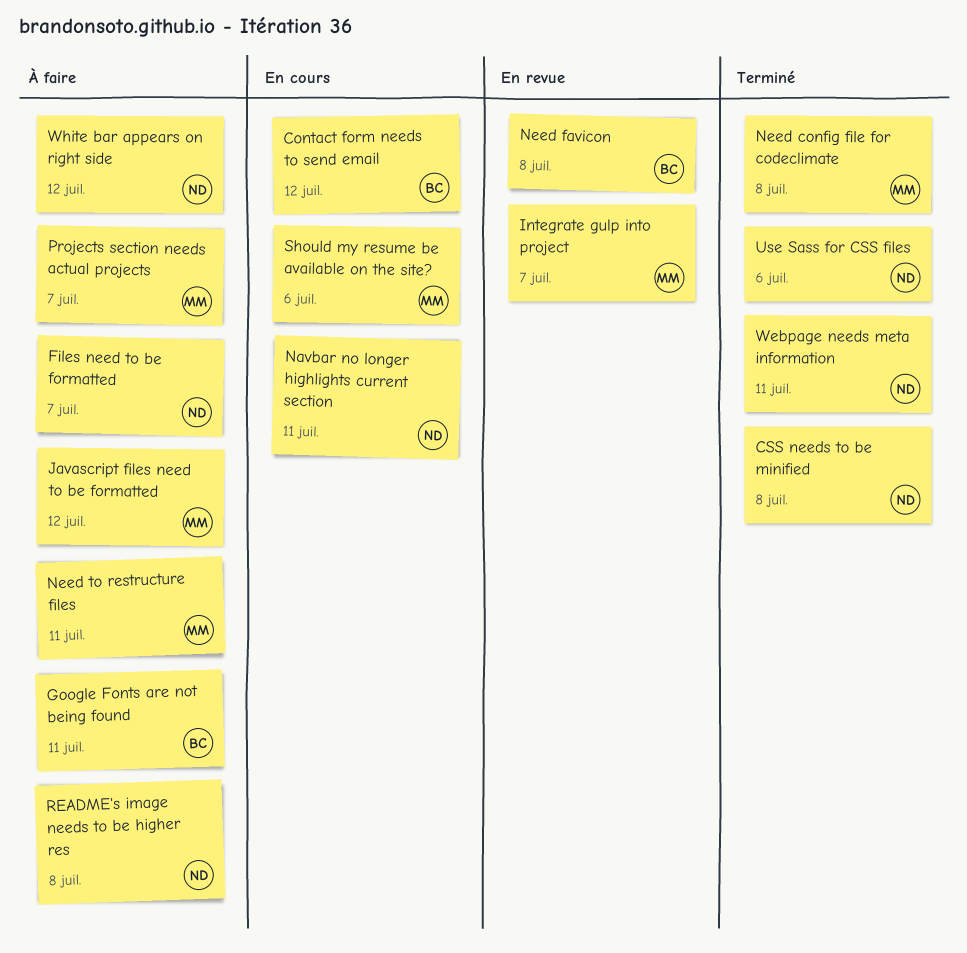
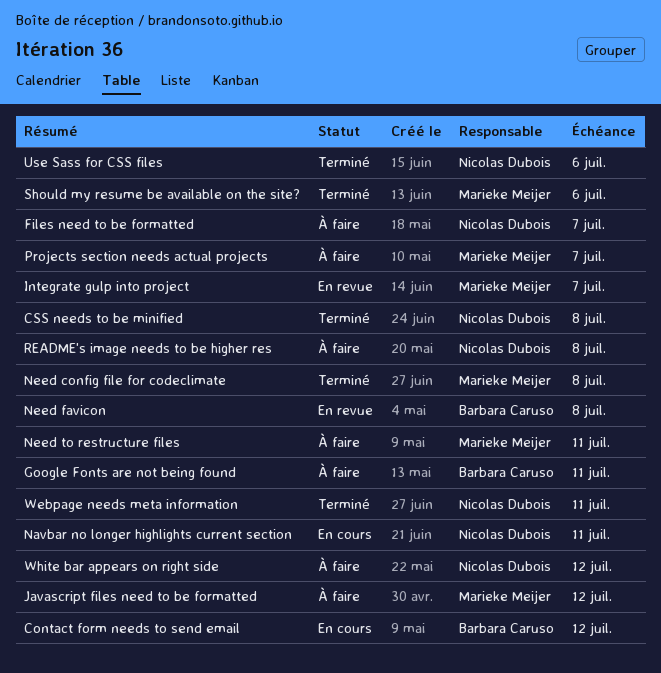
Should my resume be available on the site?, status: En cours -> Terminé

